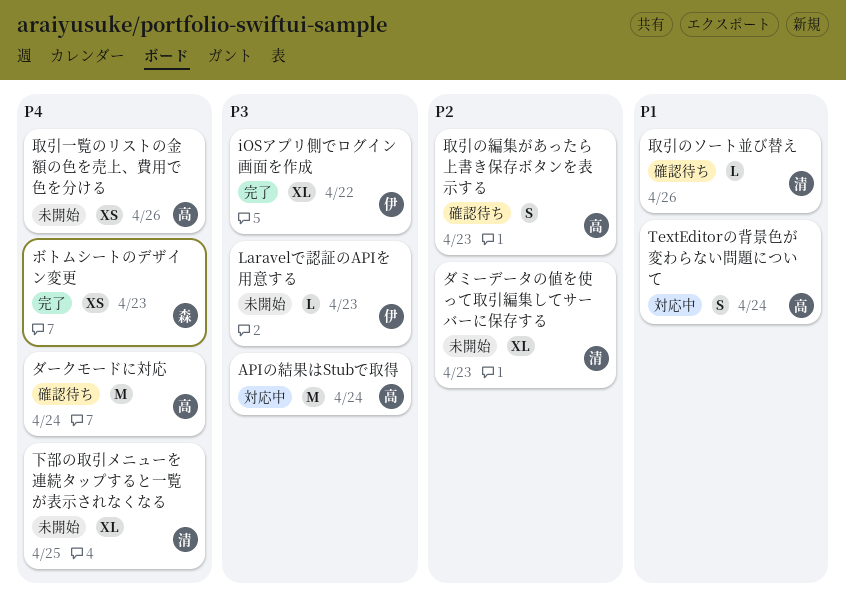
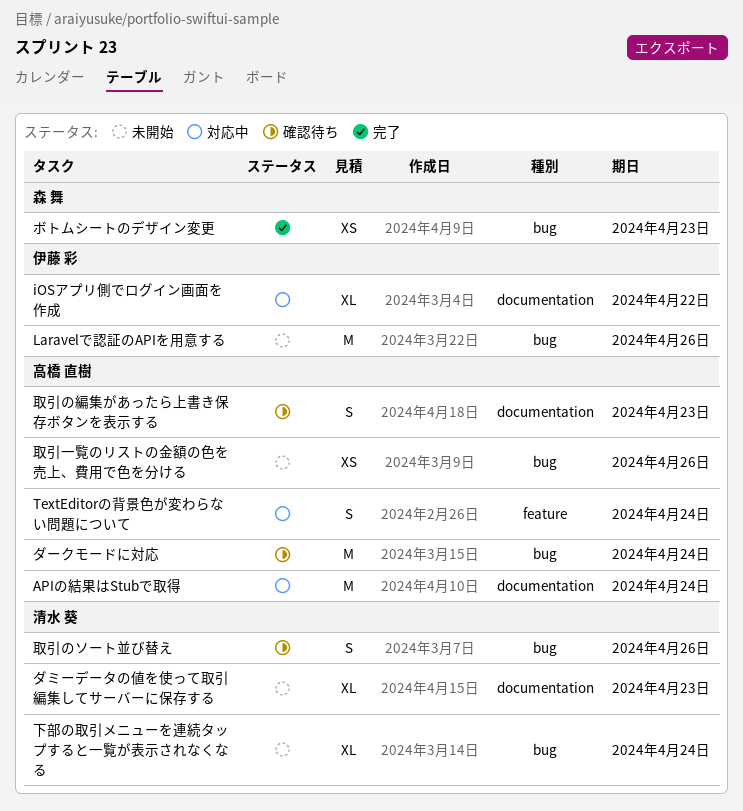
iOSアプリ側でログイン画面を作成, status: 完了 -> 対応中
Laravelで認証のAPIを用意する, estimate: L -> M
Laravelで認証のAPIを用意する, due: Apr 23 -> Apr 26
下部の取引メニューを連続タップすると一覧が表示されなくなる, due: Apr 25 -> Apr 24
取引のソート並び替え, estimate: L -> S

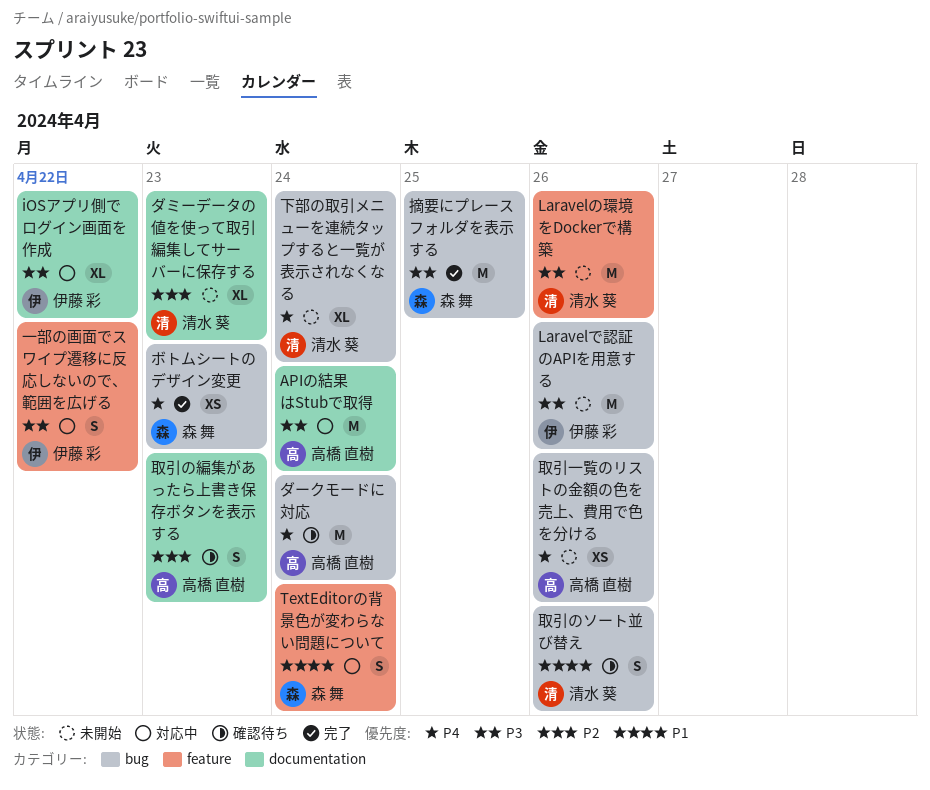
Laravelの環境をDockerで構築: none -> present
TextEditorの背景色が変わらない問題について, owner: 高橋 直樹 -> 森 舞
一部の画面でスワイプ遷移に反応しないので、範囲を広げる: none -> present
摘要にプレースフォルダを表示する: none -> present

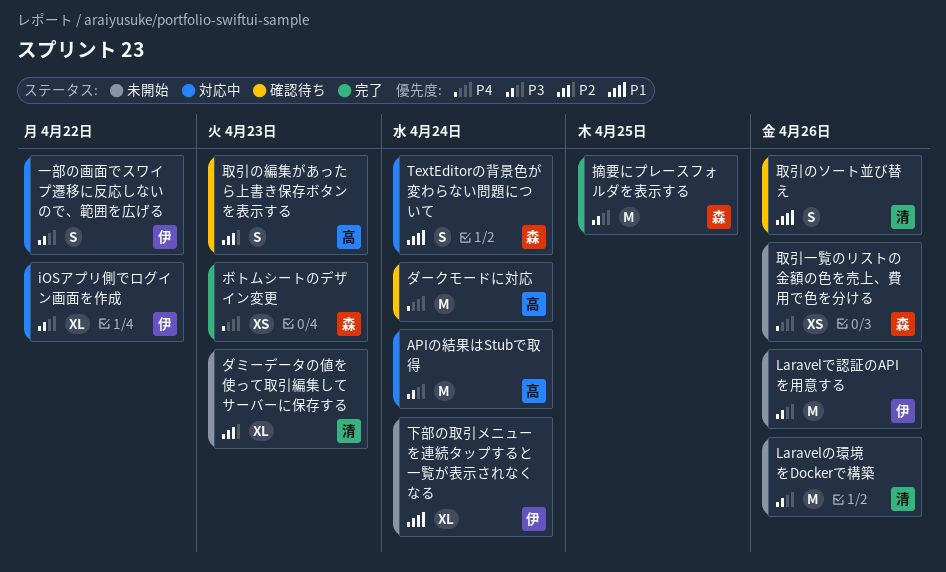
下部の取引メニューを連続タップすると一覧が表示されなくなる, owner: 清水 葵 -> 伊藤 彩
下部の取引メニューを連続タップすると一覧が表示されなくなる, priority: P4 -> P1
取引一覧のリストの金額の色を売上、費用で色を分ける, owner: 高橋 直樹 -> 森 舞

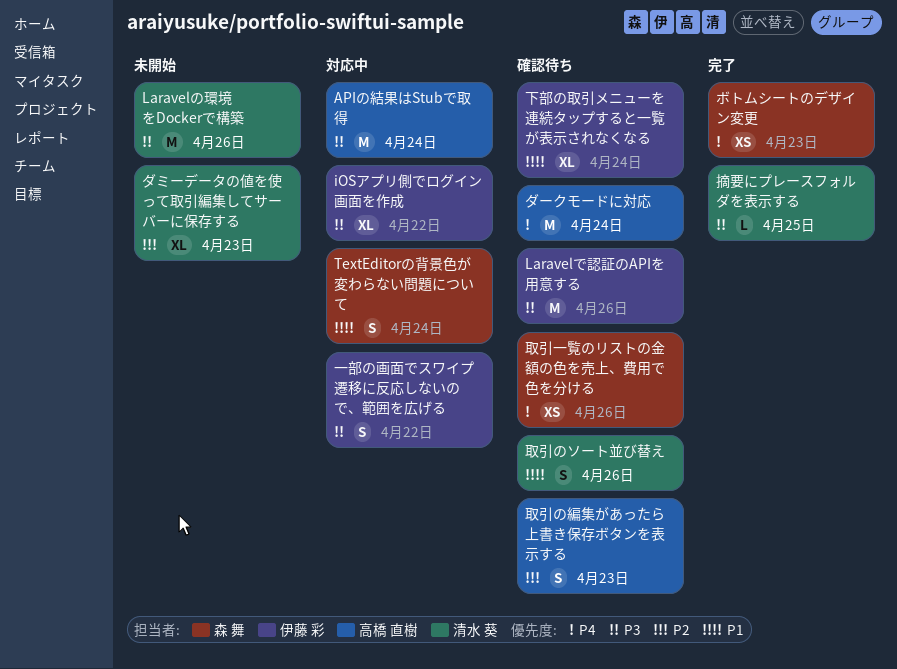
Laravelで認証のAPIを用意する, status: 未開始 -> 確認待ち
下部の取引メニューを連続タップすると一覧が表示されなくなる, status: 未開始 -> 確認待ち
取引一覧のリストの金額の色を売上、費用で色を分ける, status: 未開始 -> 確認待ち
摘要にプレースフォルダを表示する, owner: 森 舞 -> 清水 葵
摘要にプレースフォルダを表示する, estimate: M -> L

